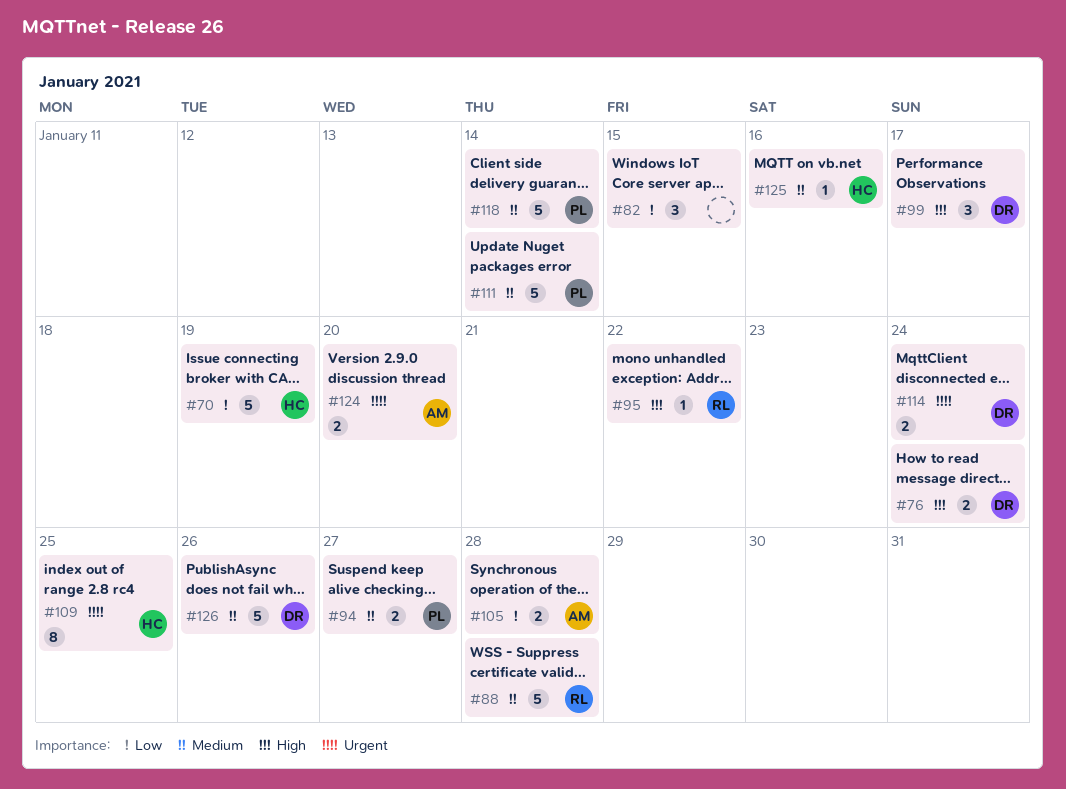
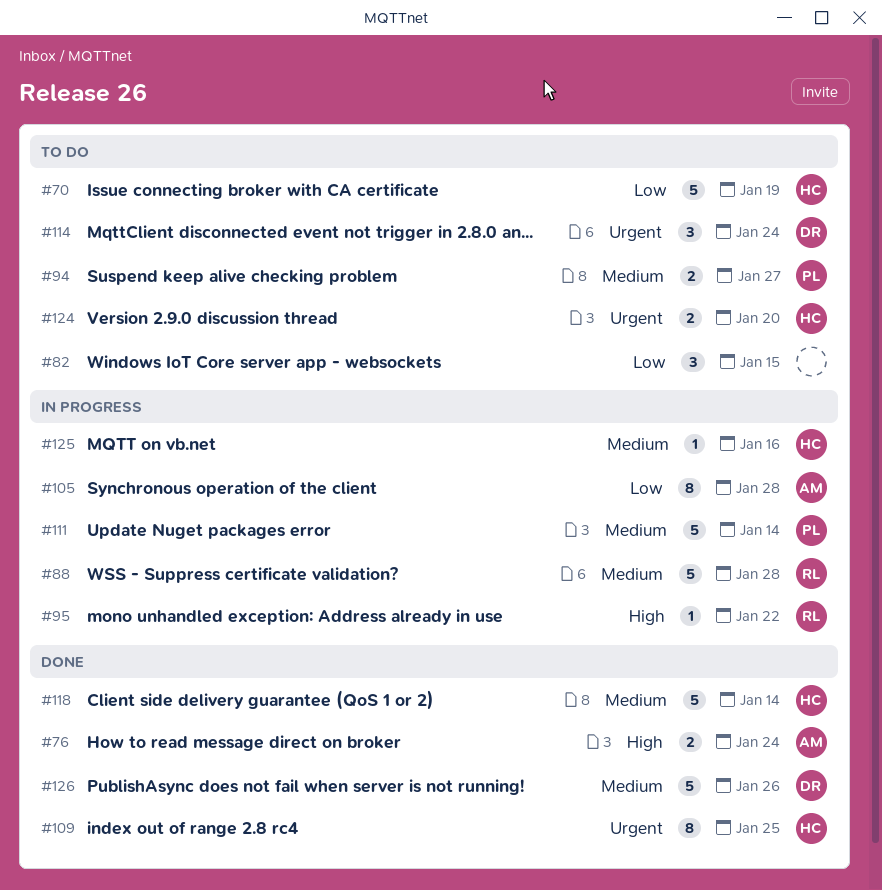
#76, owner: DR -> AM
#99: present -> none
#105, estimate: 2 -> 8
#114, estimate: 2 -> 3
#118, owner: PL -> HC
#124, owner: AM -> HC

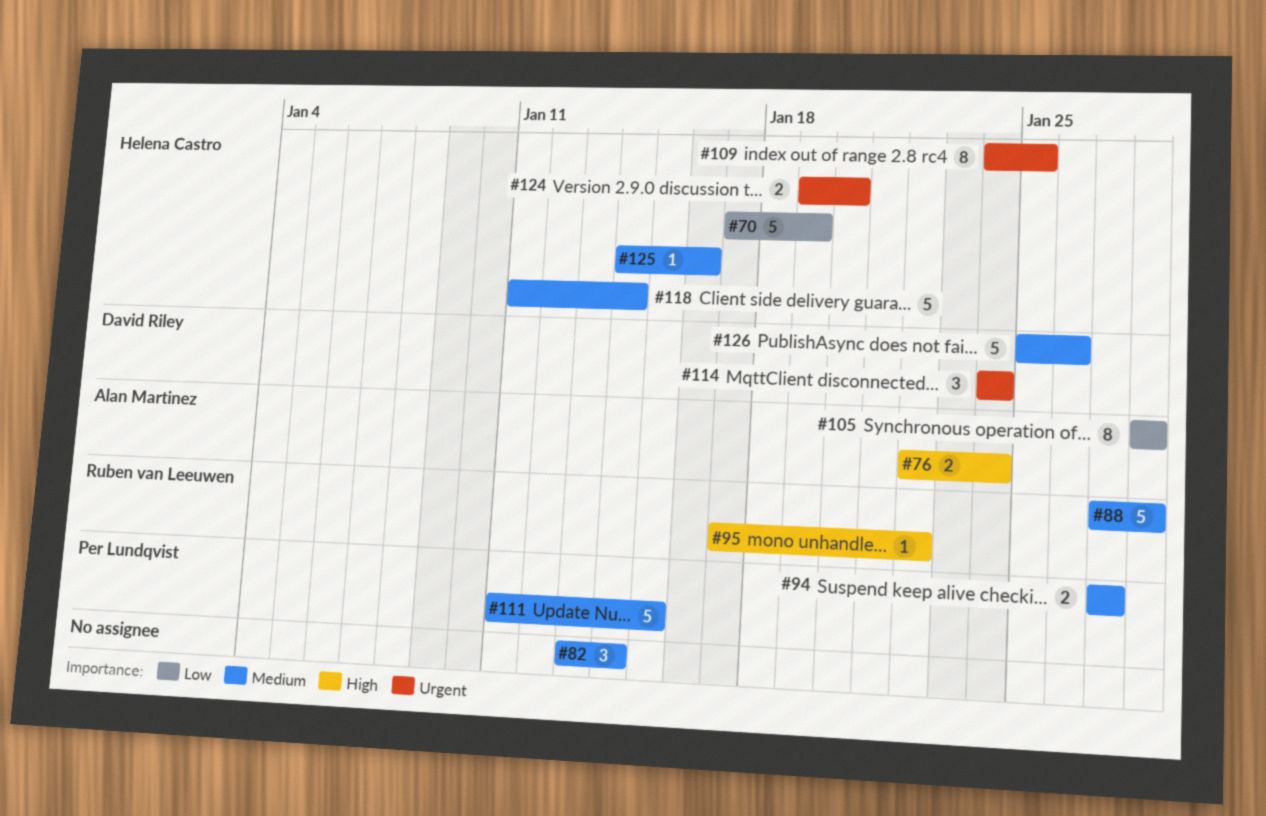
#82, priority: Low -> Medium
#82, due: Jan 15 -> Jan 14
#111, due: Jan 14 -> Jan 15

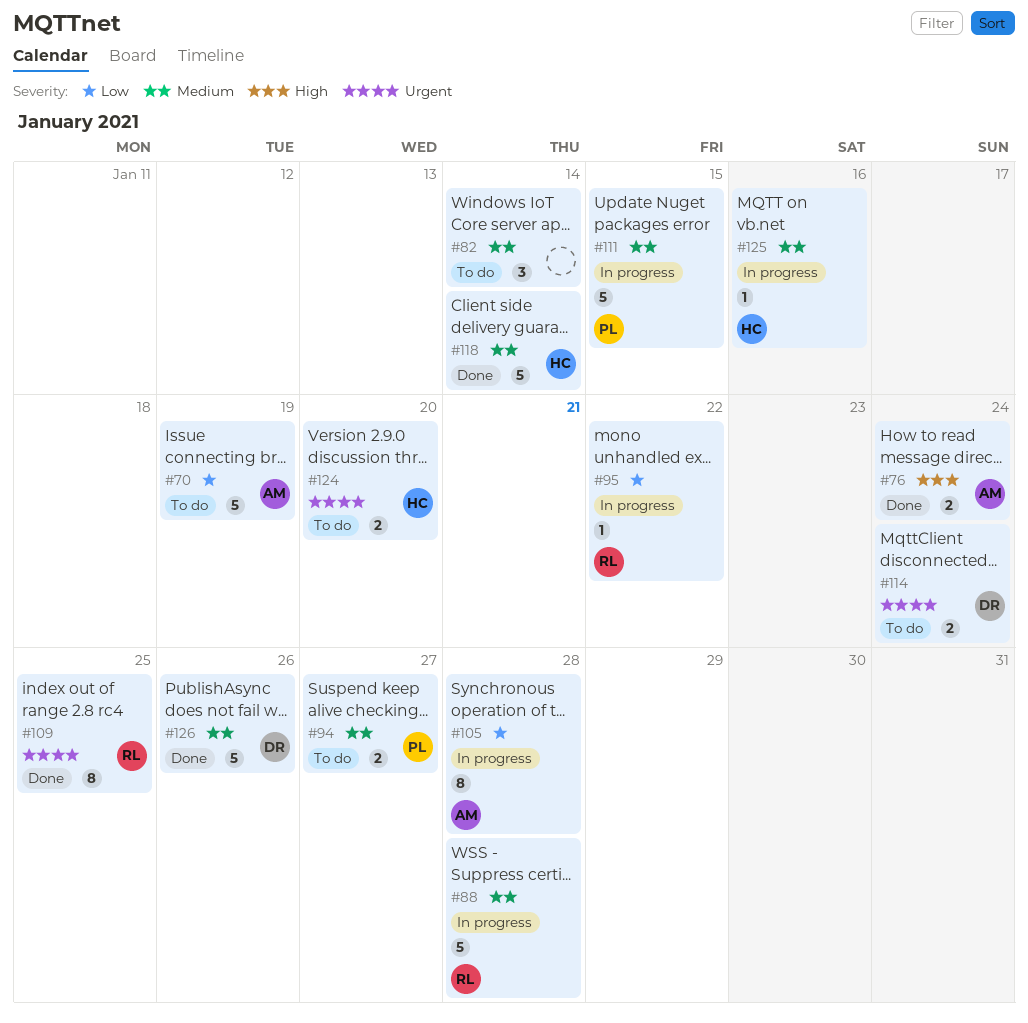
#70, owner: Helena Castro -> Alan Martinez
#95, priority: High -> Low
#109, owner: Helena Castro -> Ruben van Leeuwen
#114, estimate: 3 -> 2

